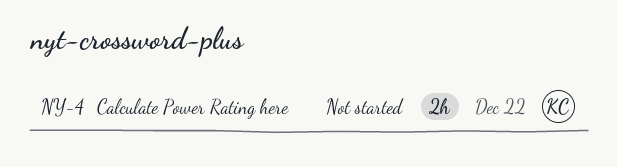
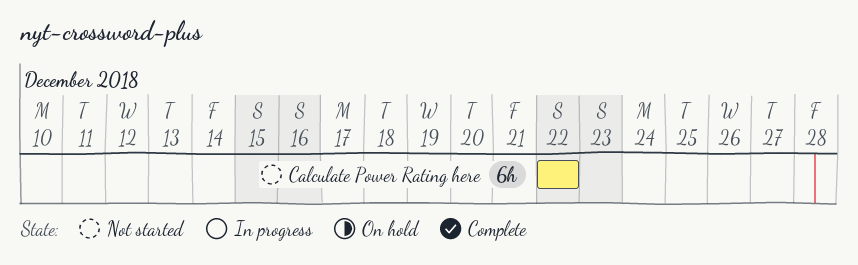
Calculate Power Rating here, estimate: 2h -> 6h

